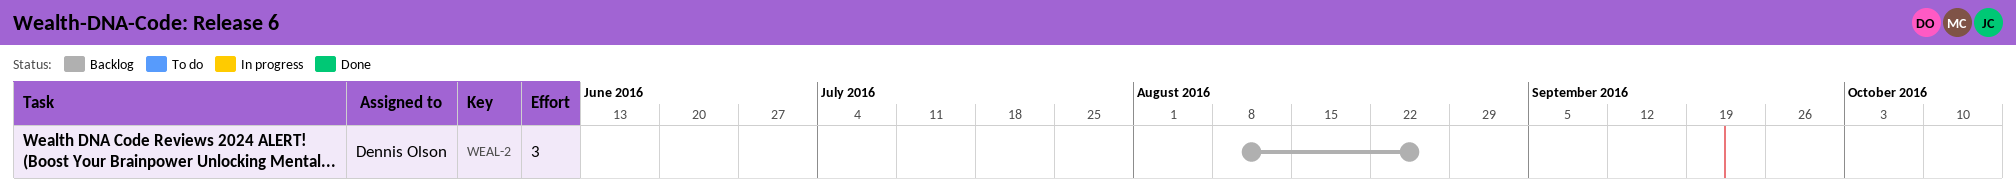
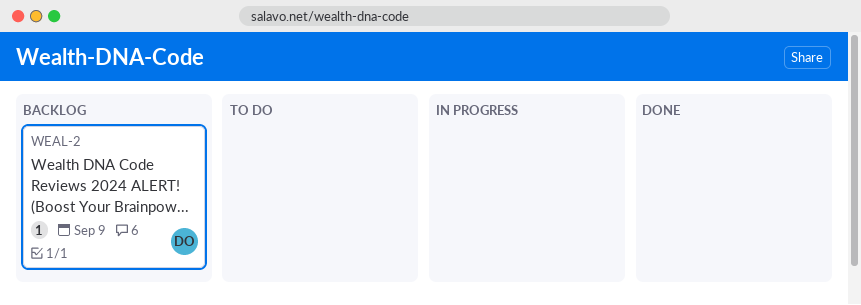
WEAL-2, estimate: 3 -> 1
WEAL-2, due: Aug 26 -> Sep 9

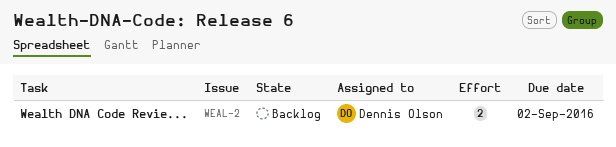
WEAL-2, estimate: 1 -> 2
WEAL-2, due: Sep 9 -> Sep 2

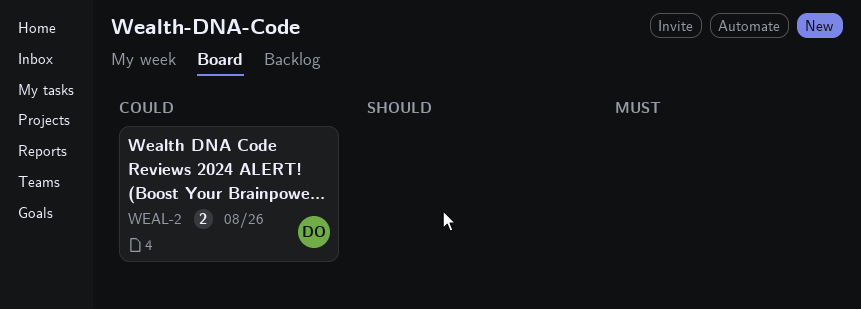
WEAL-2, due: Sep 2 -> Aug 26

